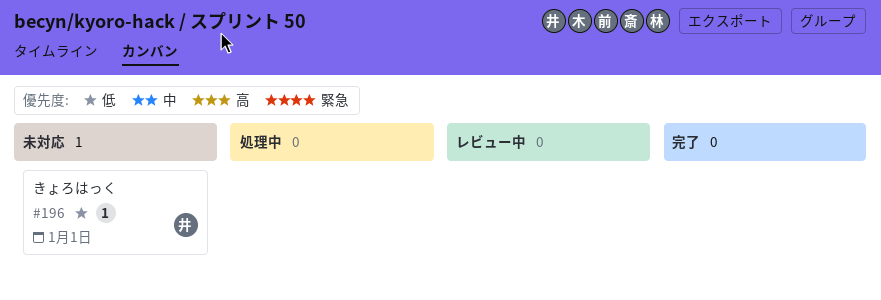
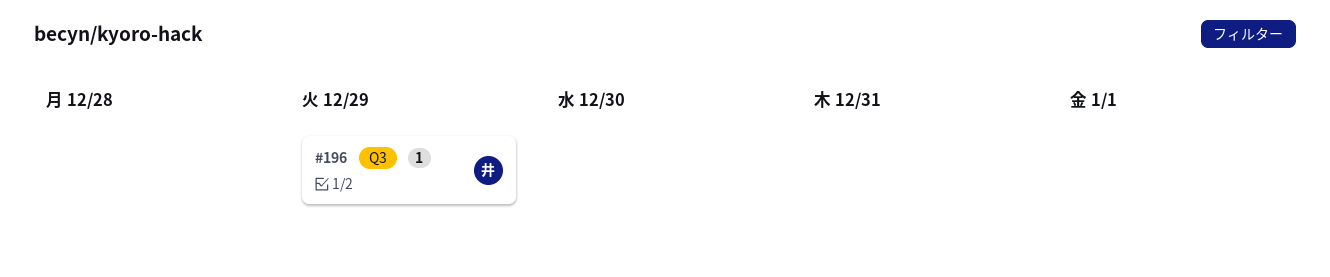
#196, due: Jan 1 -> Dec 29

